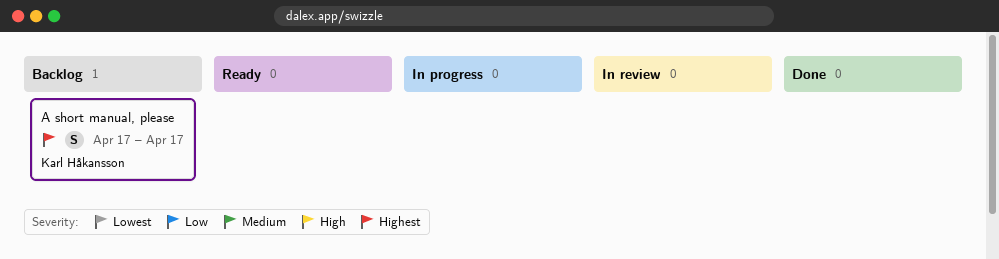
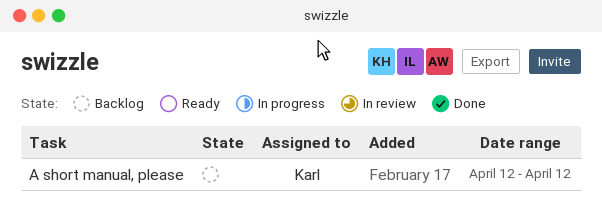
A short manual, please, start: Apr 17 -> Apr 12
A short manual, please, due: Apr 17 -> Apr 12

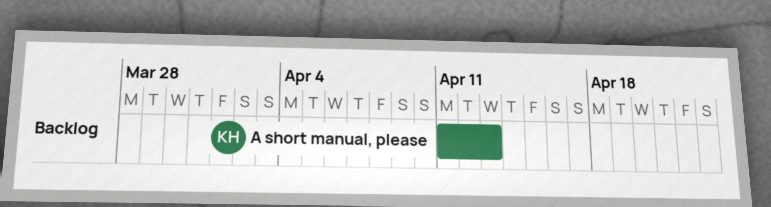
A short manual, please, start: Apr 12 -> Apr 11
A short manual, please, due: Apr 12 -> Apr 13

